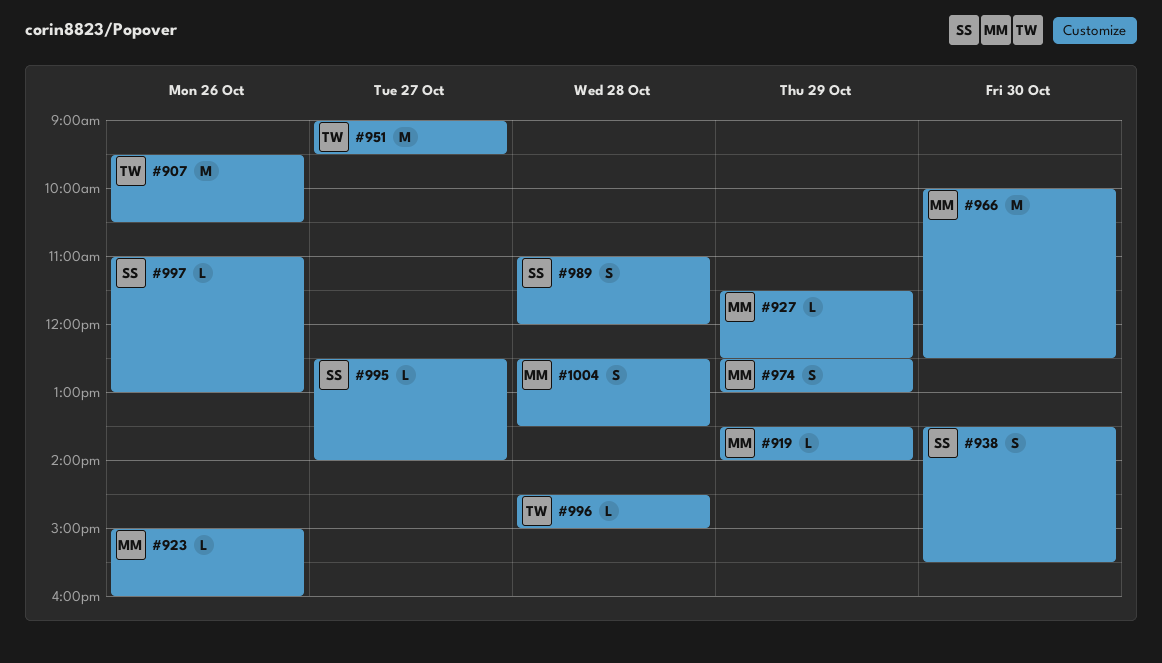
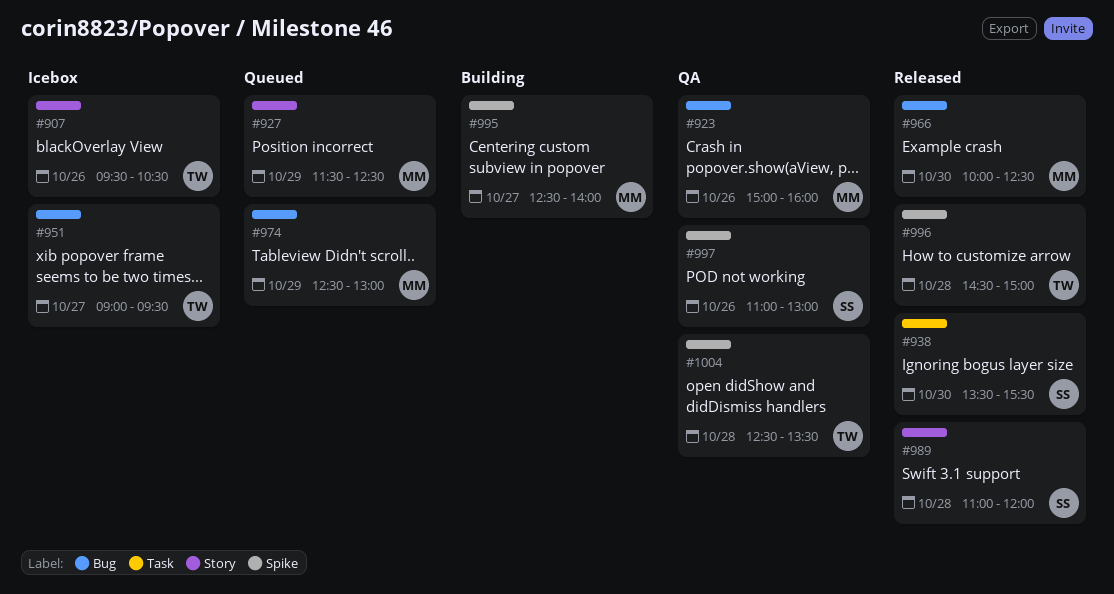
#919: present -> none
#995, owner: SS -> MM
#1004, owner: MM -> TW

